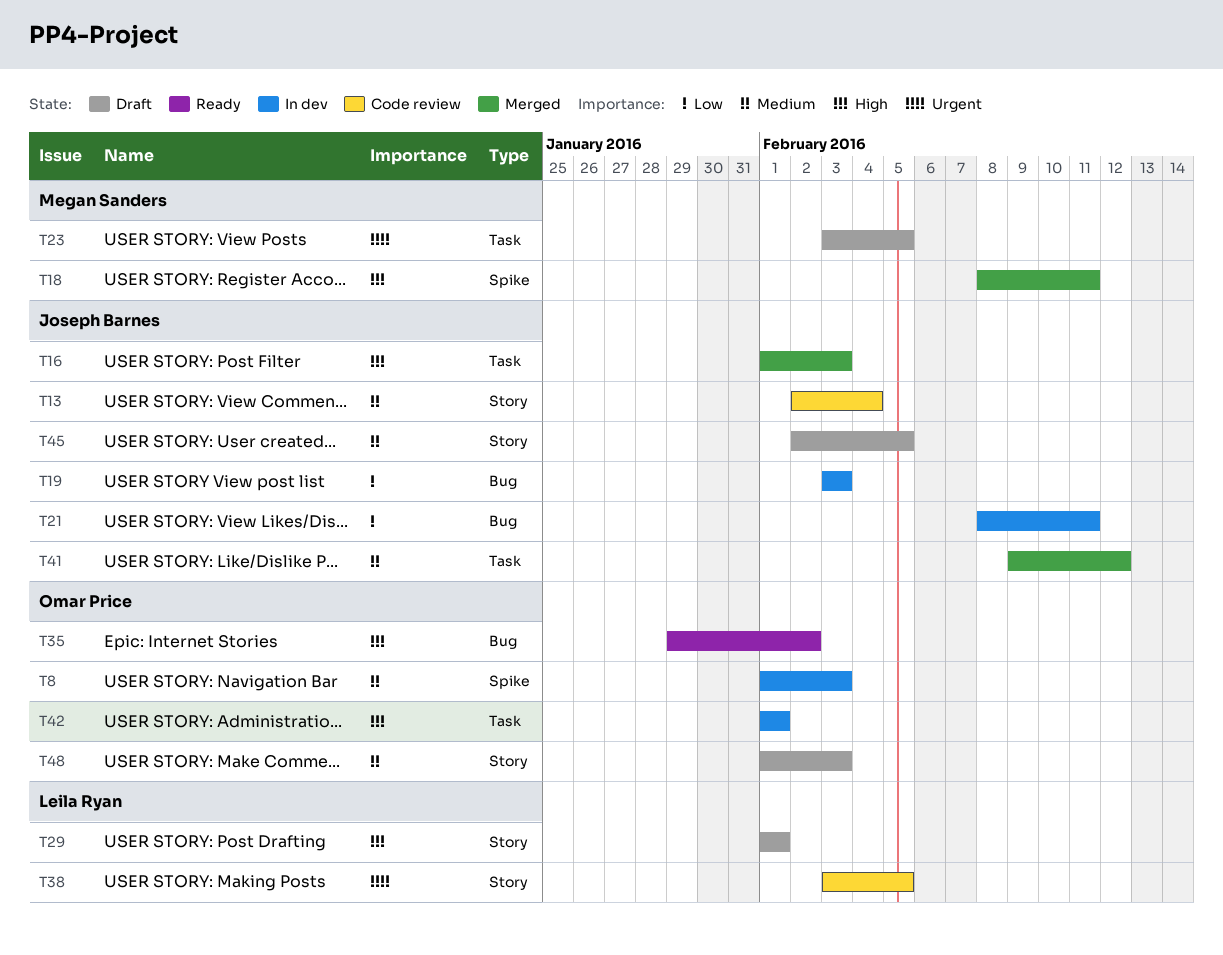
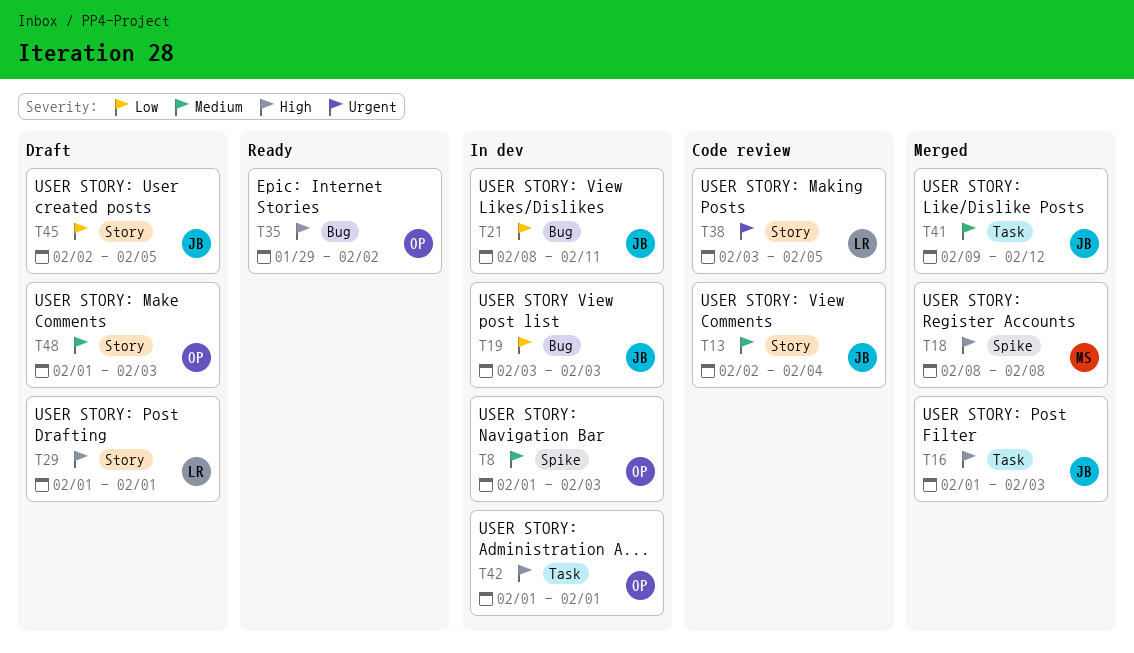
T18, due: Feb 11 -> Feb 8
T23: present -> none
T45, priority: Medium -> Low

